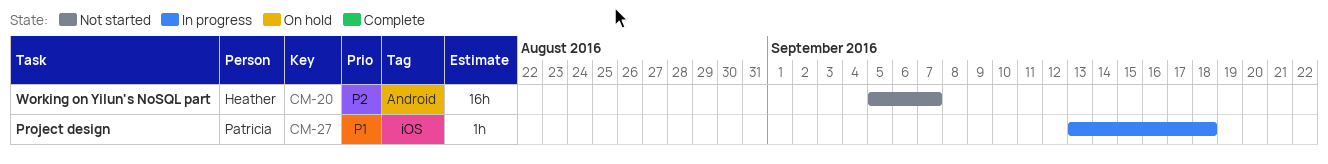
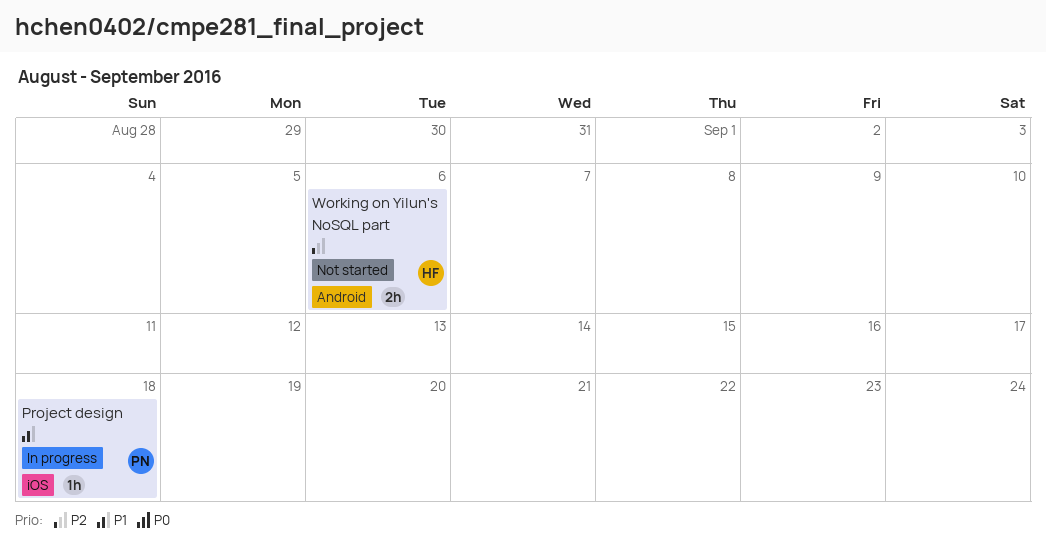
Working on Yilun's NoSQL part, estimate: 16h -> 2h
Working on Yilun's NoSQL part, due: Sep 7 -> Sep 6

